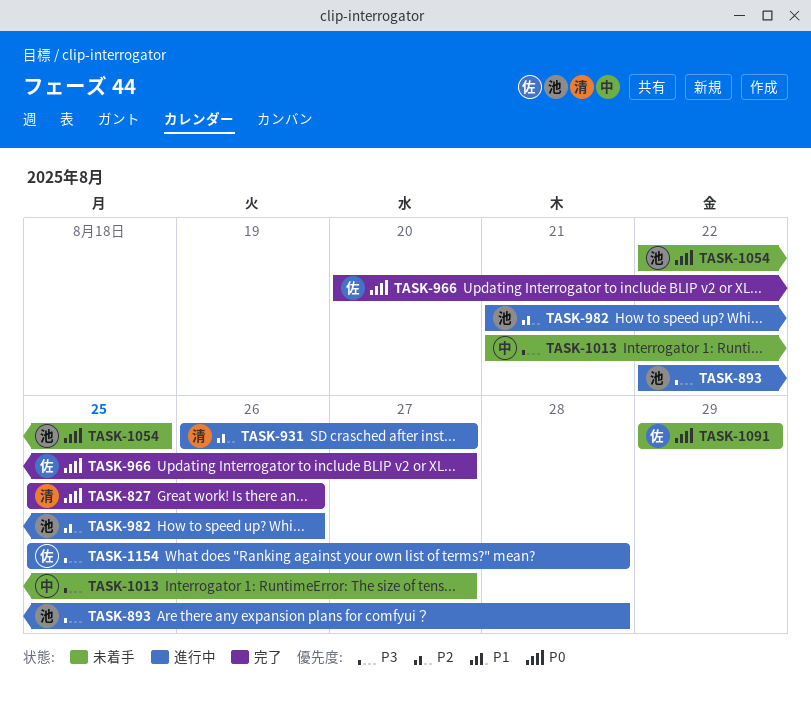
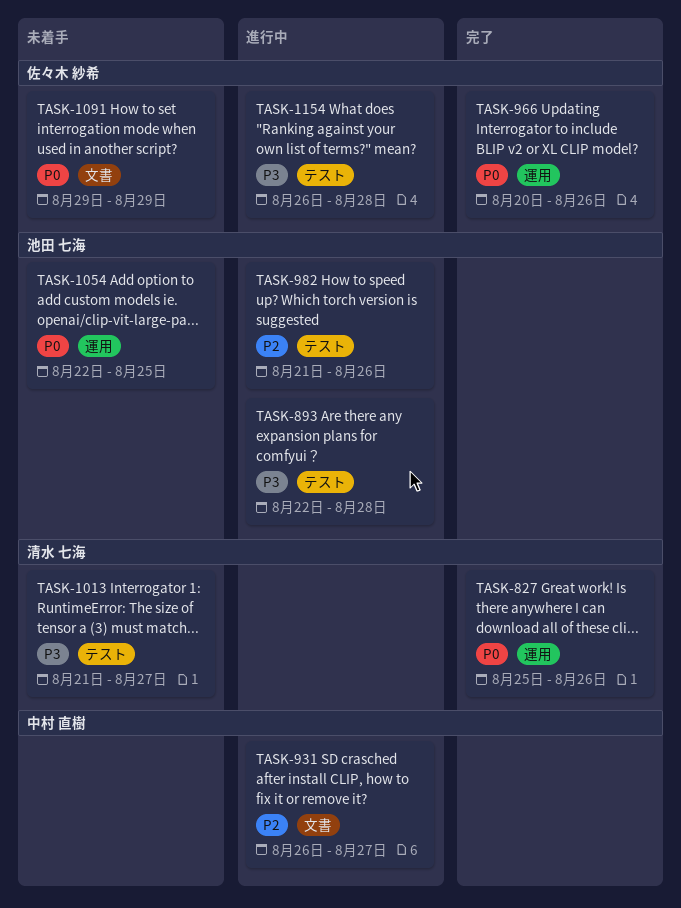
TASK-931, owner: 清水 七海 -> 中村 直樹
TASK-966, due: Aug 27 -> Aug 26
TASK-1013, owner: 中村 直樹 -> 清水 七海
TASK-1154, start: Aug 25 -> Aug 26

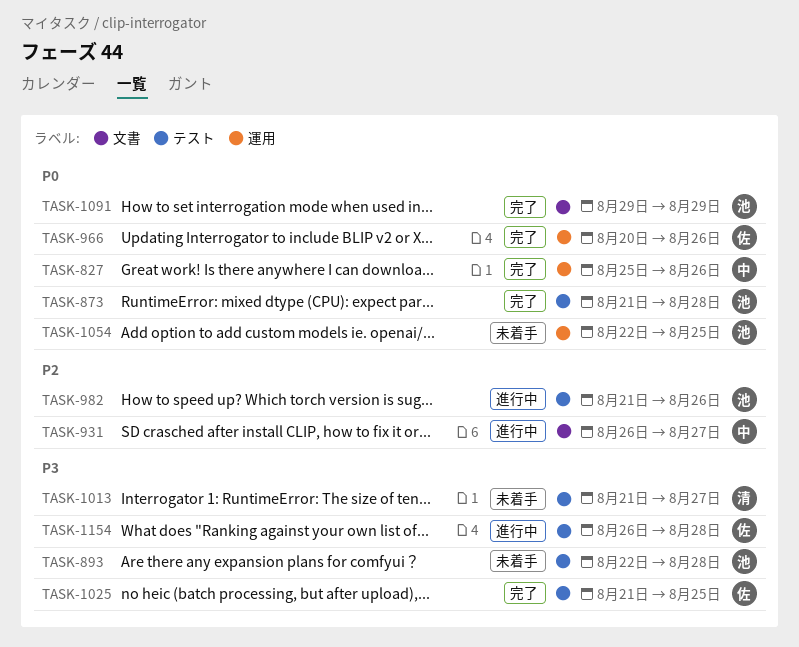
TASK-827, owner: 清水 七海 -> 中村 直樹
TASK-873: none -> present
TASK-893, status: 進行中 -> 未着手
TASK-1025: none -> present
TASK-1091, status: 未着手 -> 完了
TASK-1091, owner: 佐々木 紗希 -> 池田 七海

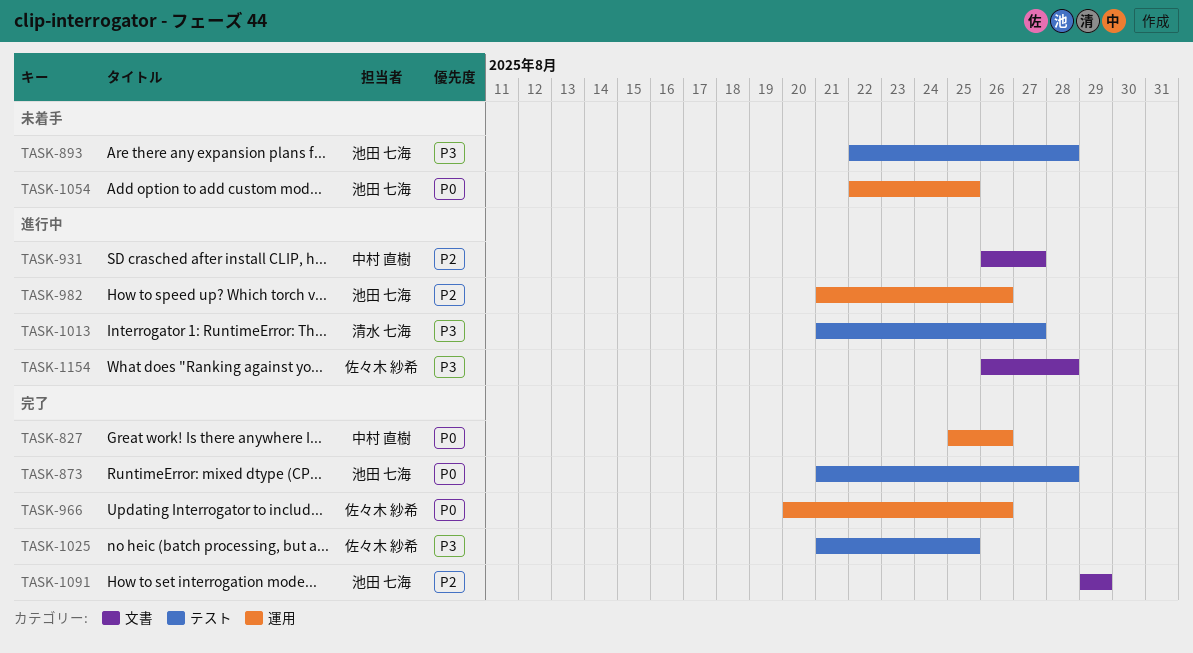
TASK-982, label: テスト -> 運用
TASK-1013, status: 未着手 -> 進行中
TASK-1091, priority: P0 -> P2
TASK-1154, label: テスト -> 文書

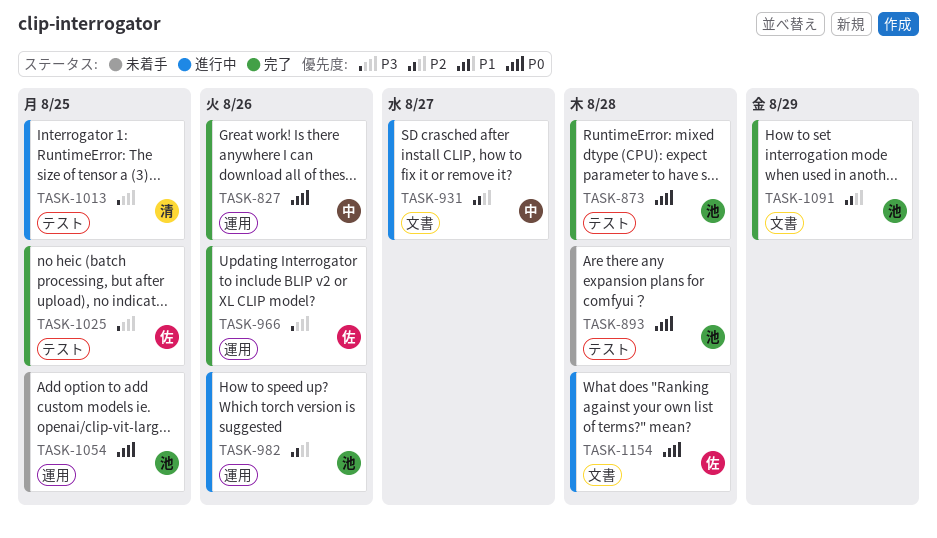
TASK-893, priority: P3 -> P0
TASK-966, priority: P0 -> P3
TASK-1013, due: Aug 27 -> Aug 25
TASK-1154, priority: P3 -> P0

